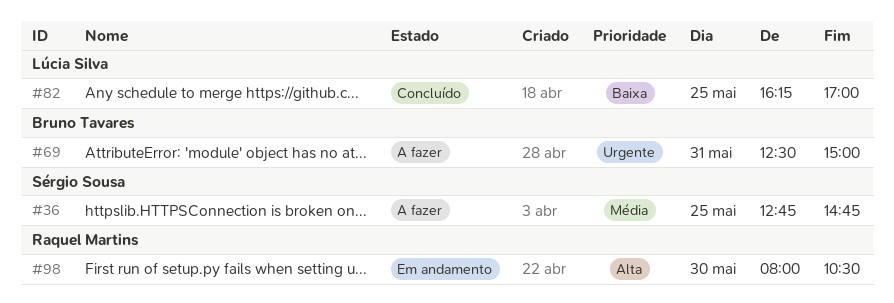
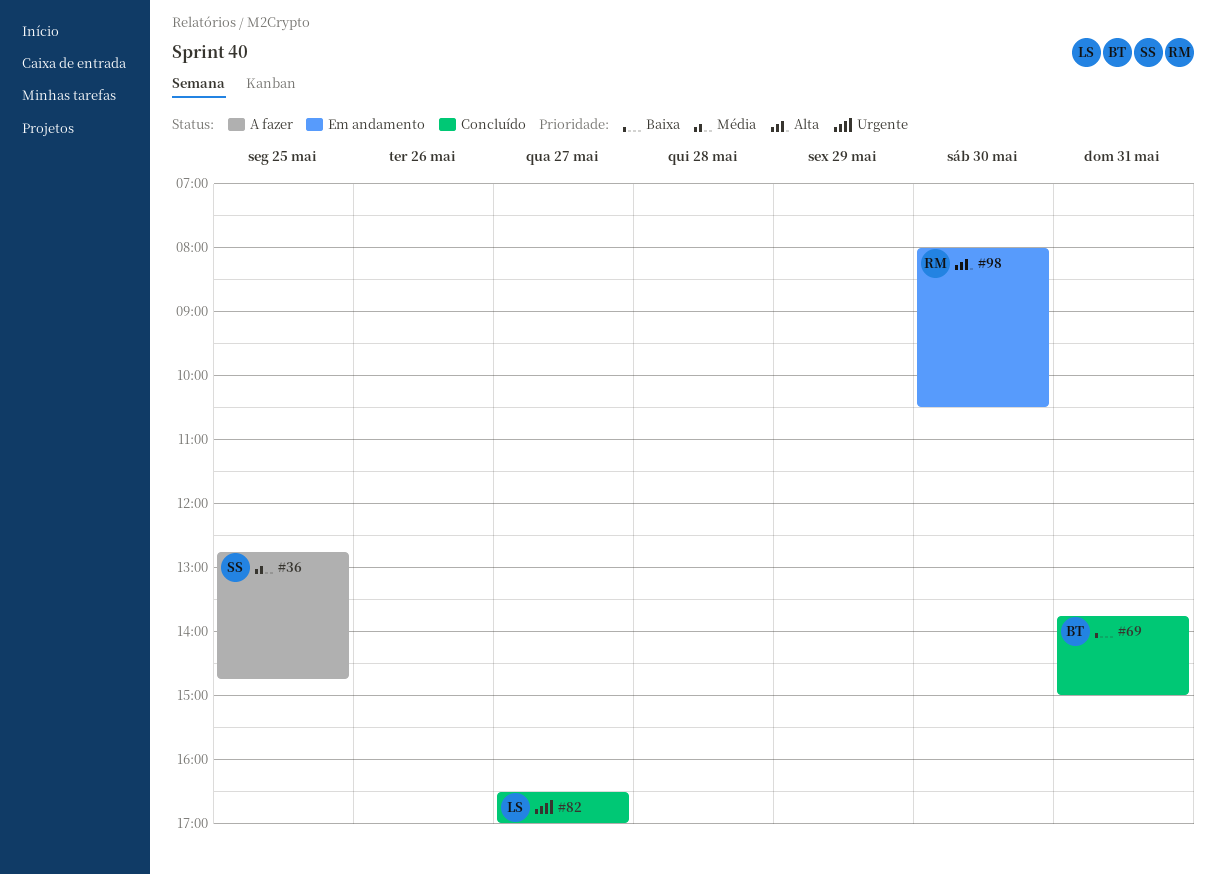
#69, status: A fazer -> Concluído
#69, priority: Urgente -> Baixa
#69, begins: 12:30 -> 13:45
#82, priority: Baixa -> Urgente
#82, day: May 25 -> May 27
#82, begins: 16:15 -> 16:30

